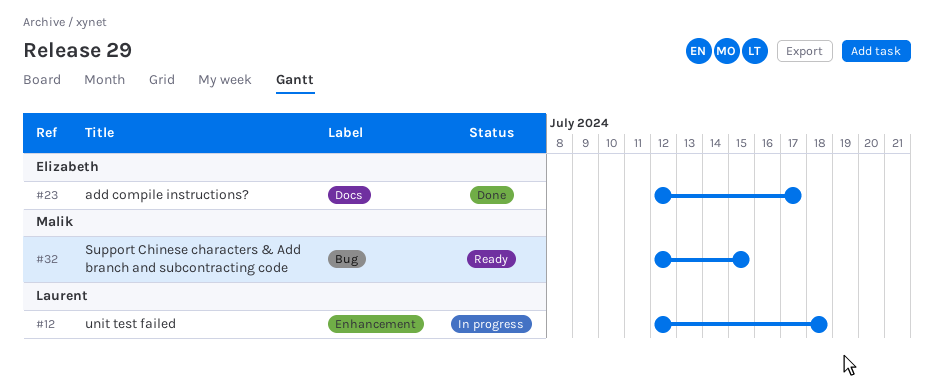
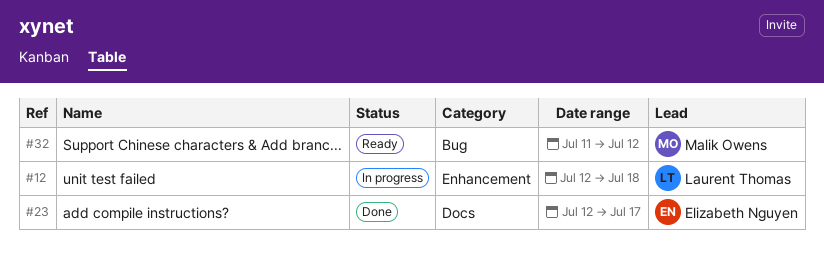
#32, start: Jul 12 -> Jul 11
#32, due: Jul 15 -> Jul 12

